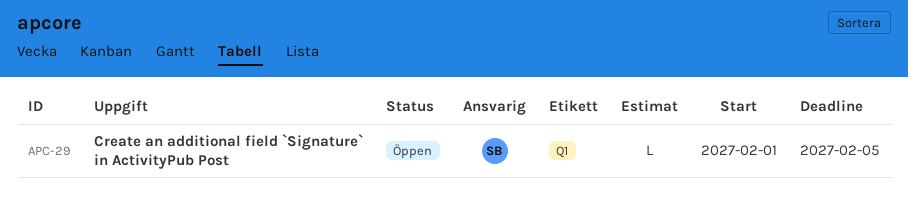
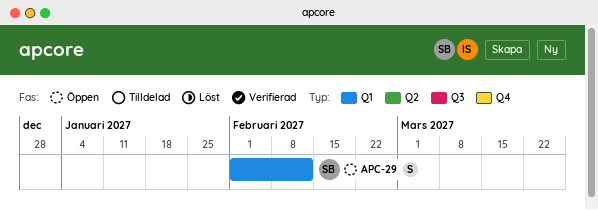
APC-29, estimate: L -> S
APC-29, due: Feb 5 -> Feb 12

